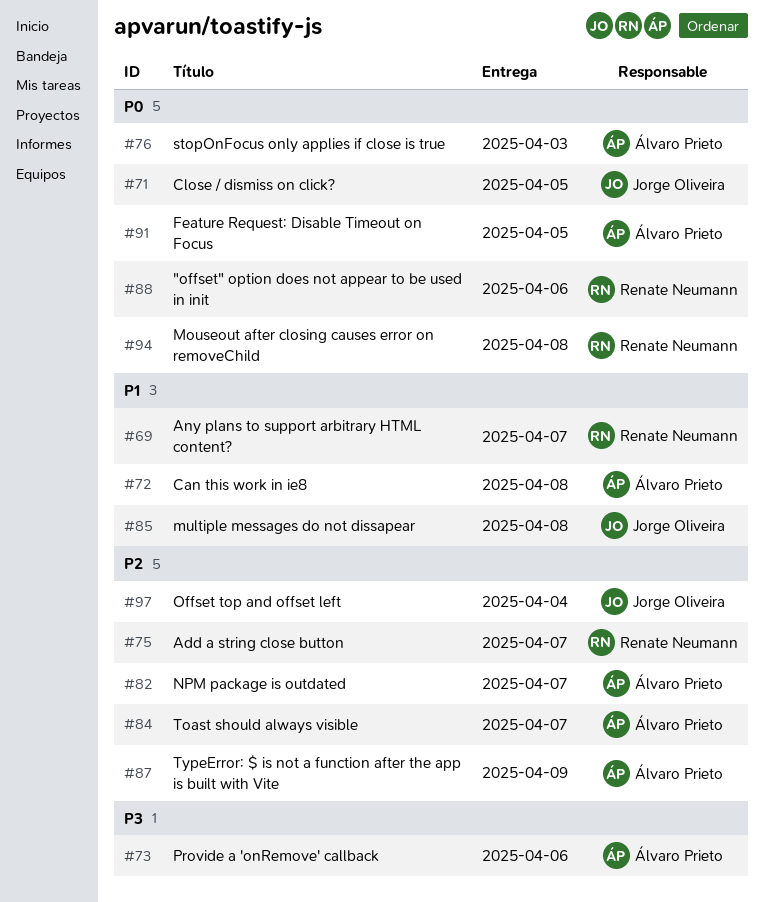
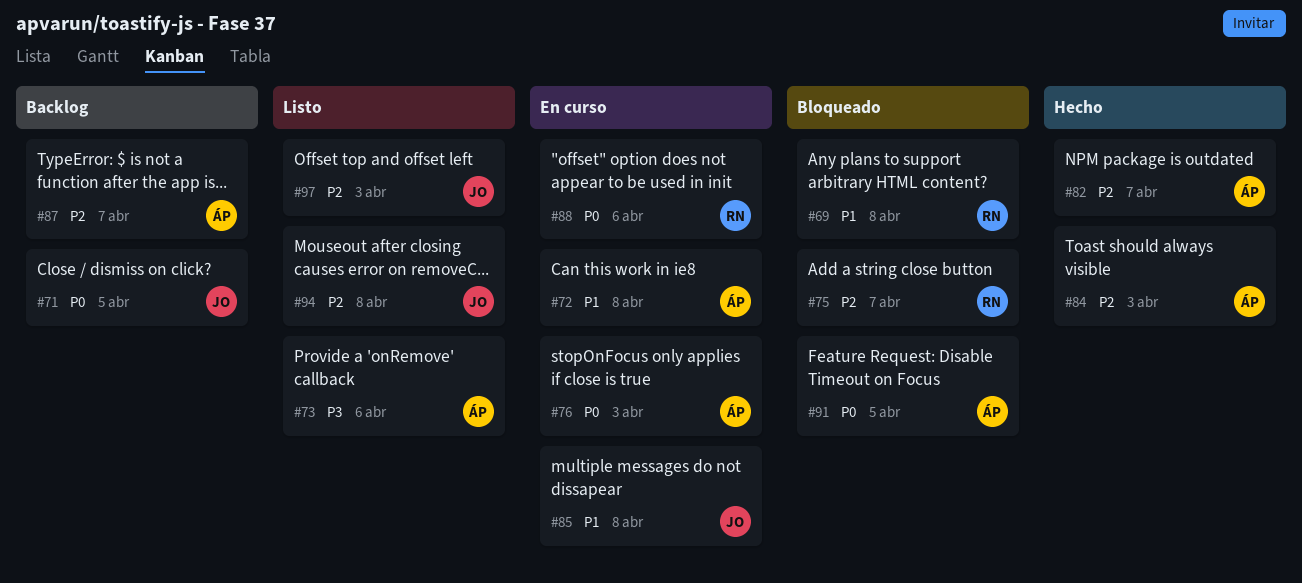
#69, due: Apr 7 -> Apr 8
#84, due: Apr 7 -> Apr 3
#87, due: Apr 9 -> Apr 7
#94, owner: Renate Neumann -> Jorge Oliveira
#94, priority: P0 -> P2
#97, due: Apr 4 -> Apr 3

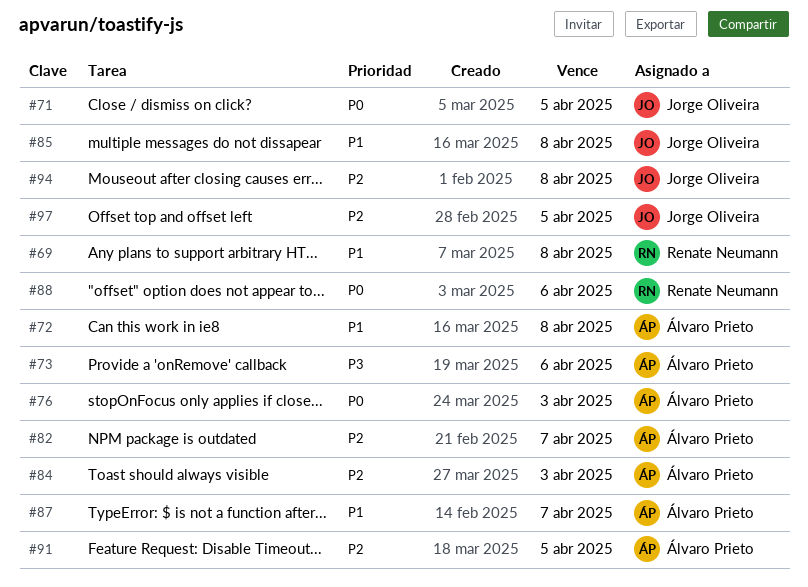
#75: present -> none
#87, priority: P2 -> P1
#91, priority: P0 -> P2
#97, due: Apr 3 -> Apr 5

